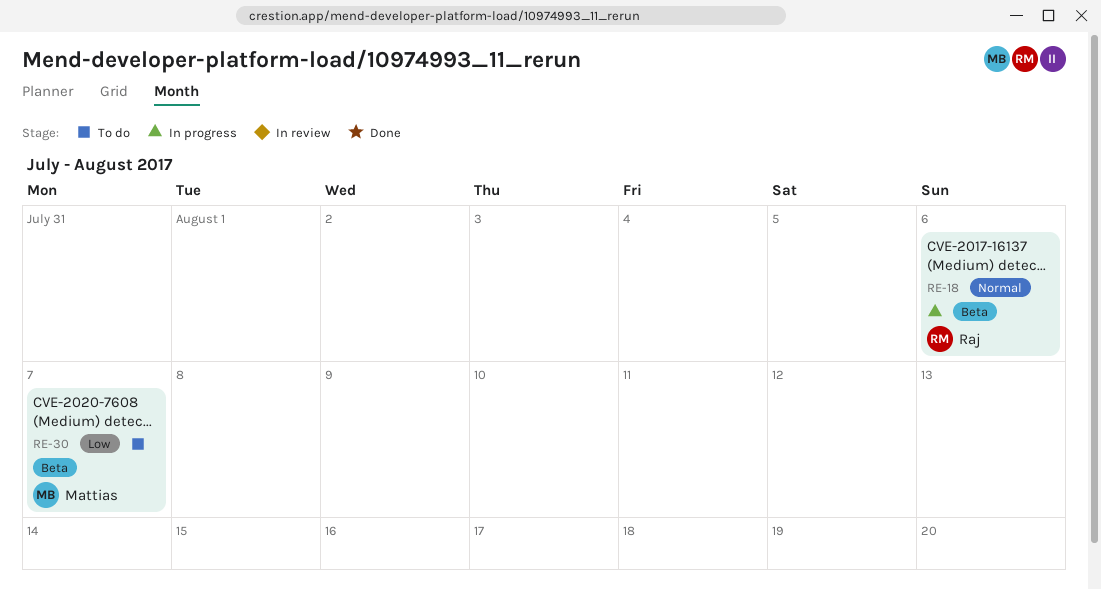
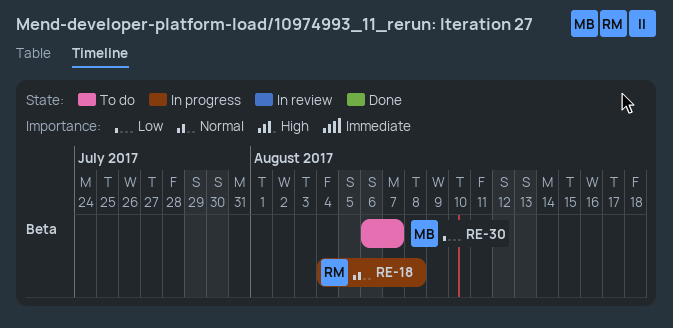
RE-18, due: Aug 6 -> Aug 8

